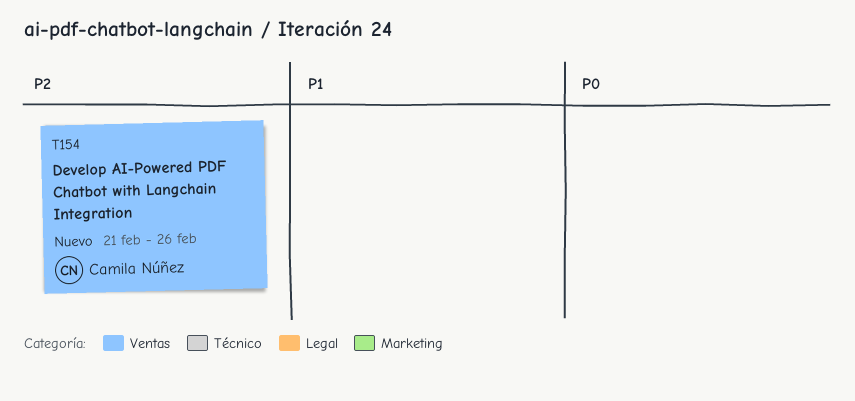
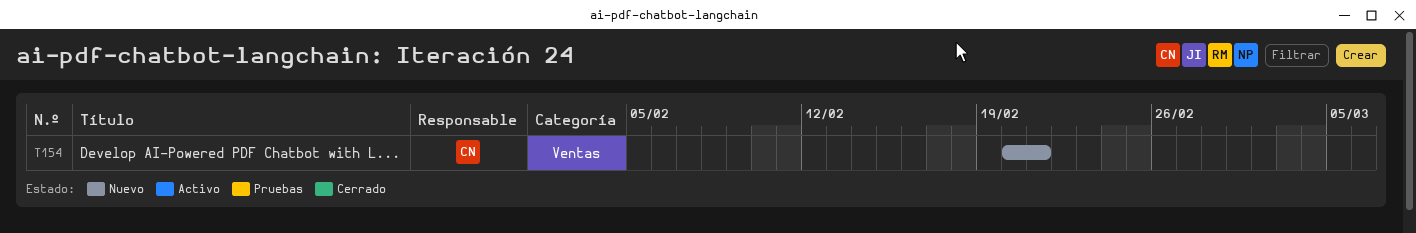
T154, start: Feb 21 -> Feb 20
T154, due: Feb 26 -> Feb 21

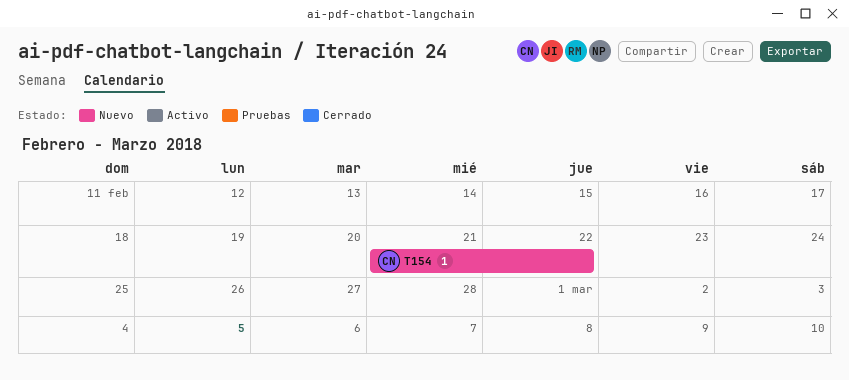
T154, start: Feb 20 -> Feb 21
T154, due: Feb 21 -> Feb 22

